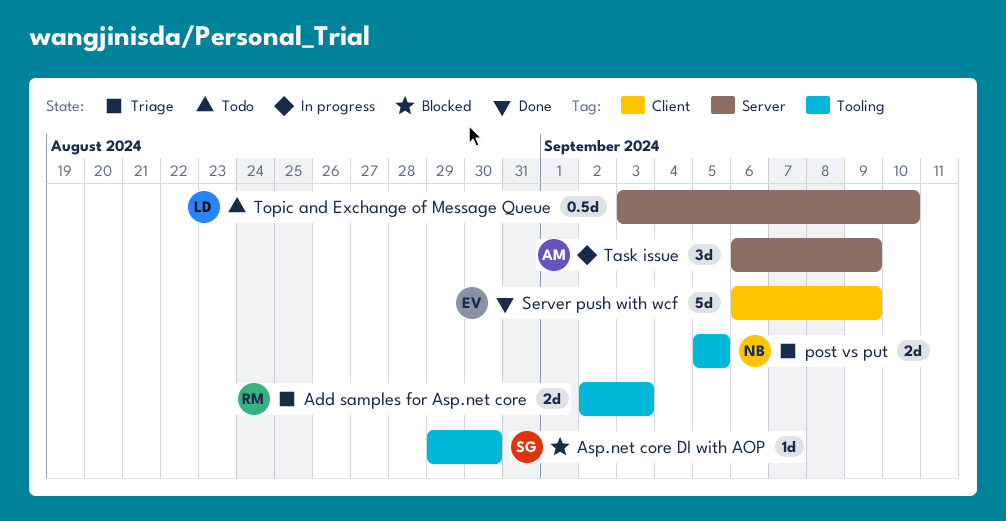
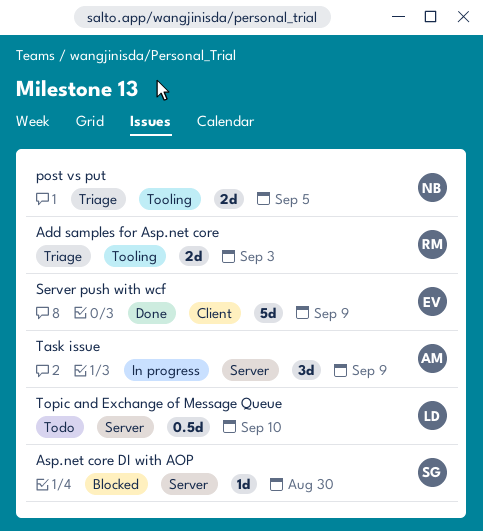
Asp.net core DI with AOP, label: Tooling -> Server

